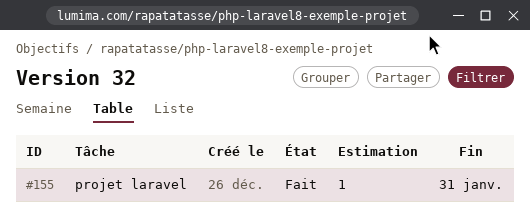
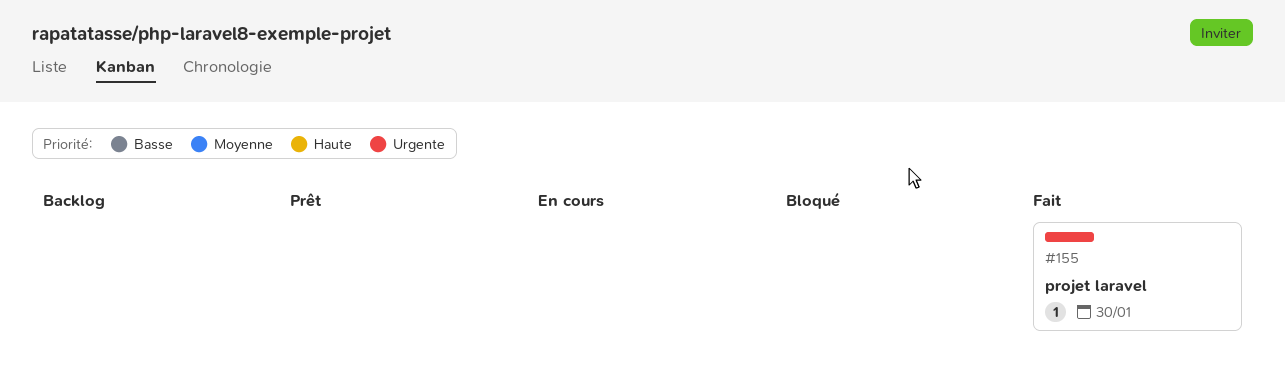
#155, due: Jan 31 -> Jan 30

